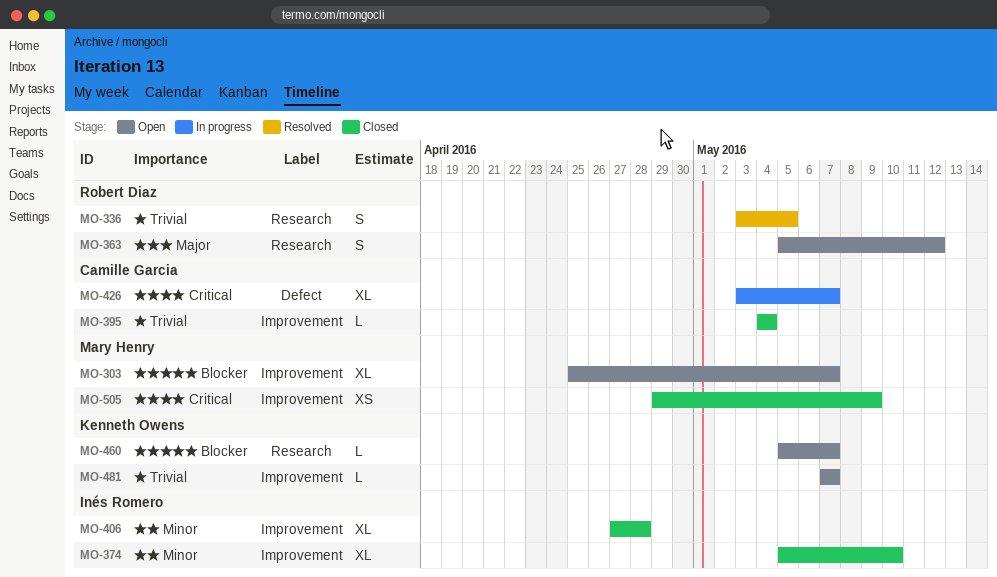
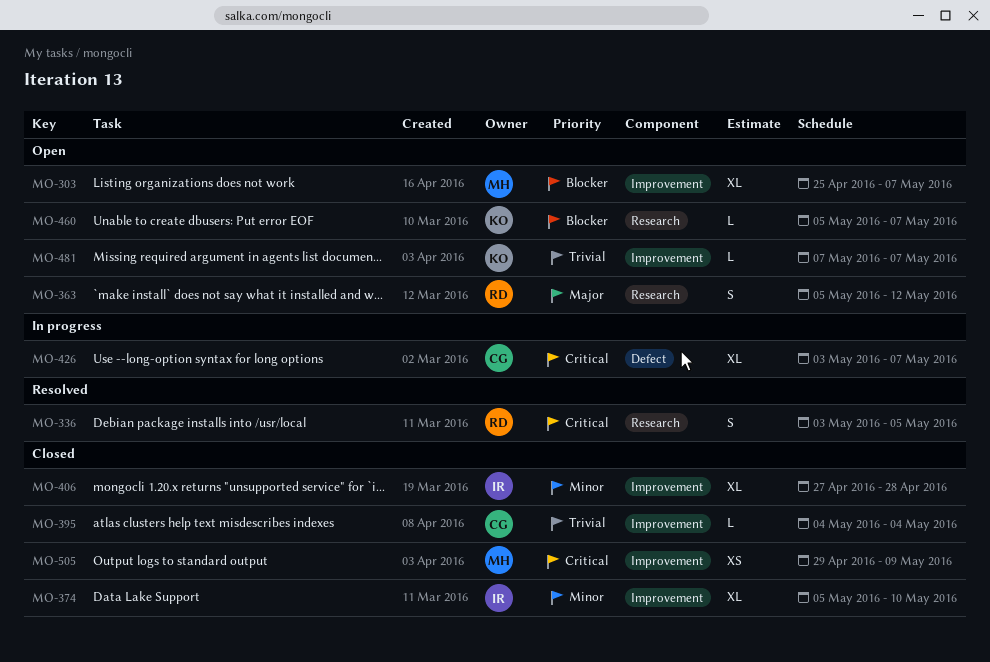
MO-336, priority: Trivial -> Critical

